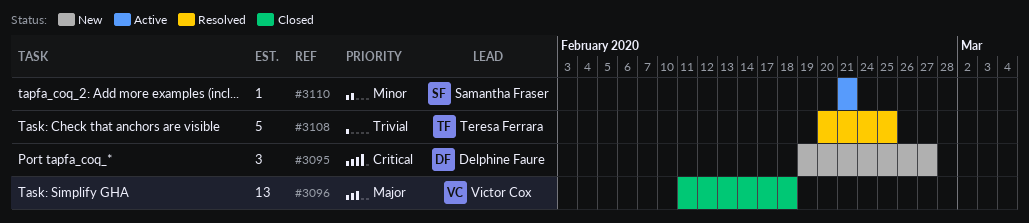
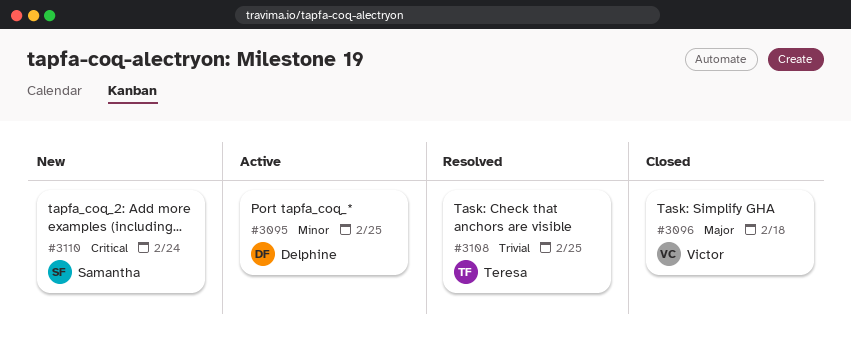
#3095, status: New -> Active
#3095, priority: Critical -> Minor
#3095, due: Feb 27 -> Feb 25
#3110, status: Active -> New
#3110, priority: Minor -> Critical
#3110, due: Feb 21 -> Feb 24

